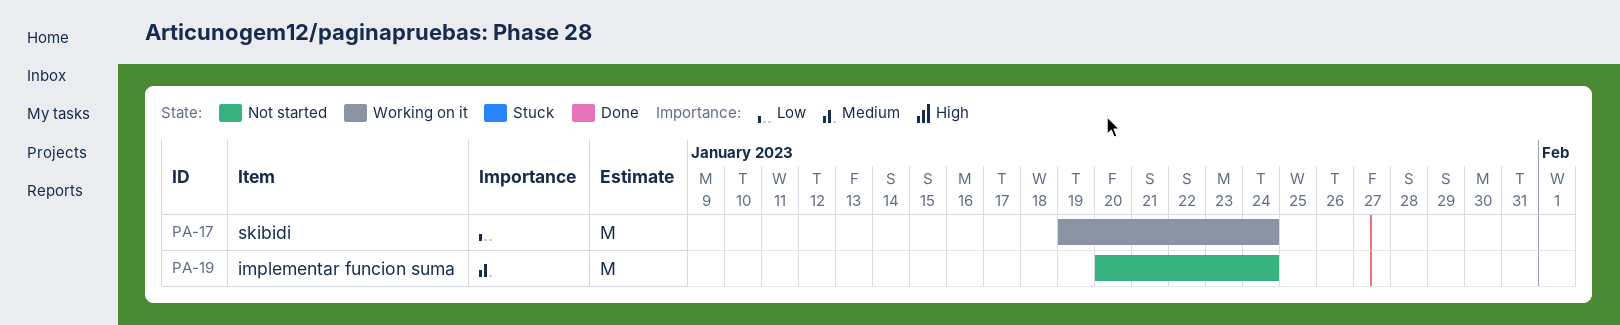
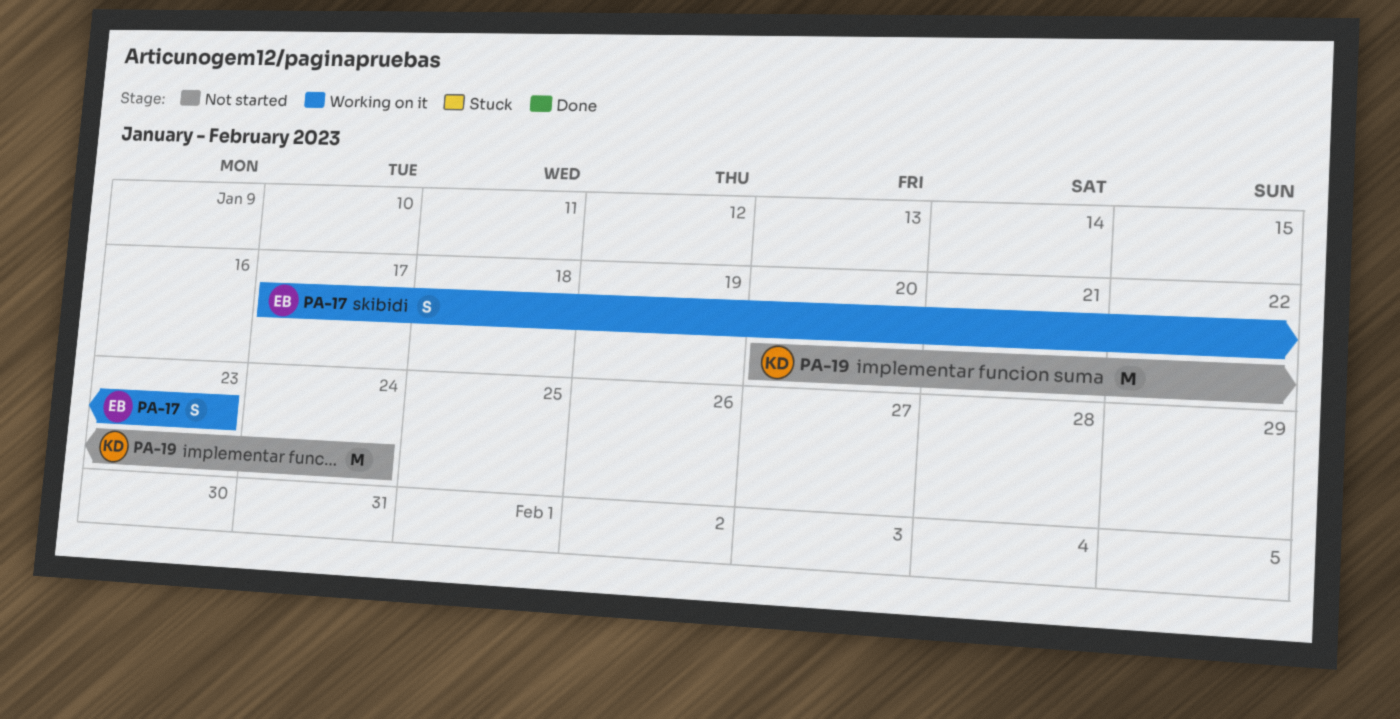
PA-17, estimate: M -> S
PA-17, start: Jan 19 -> Jan 17
PA-17, due: Jan 24 -> Jan 23

